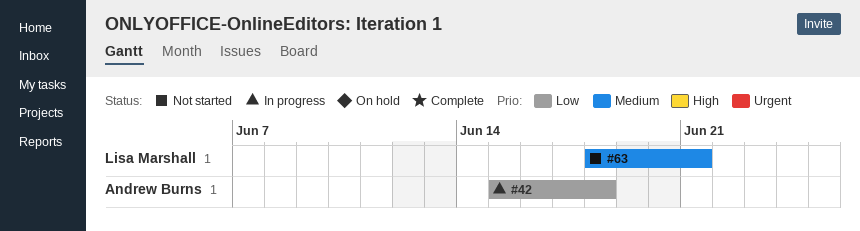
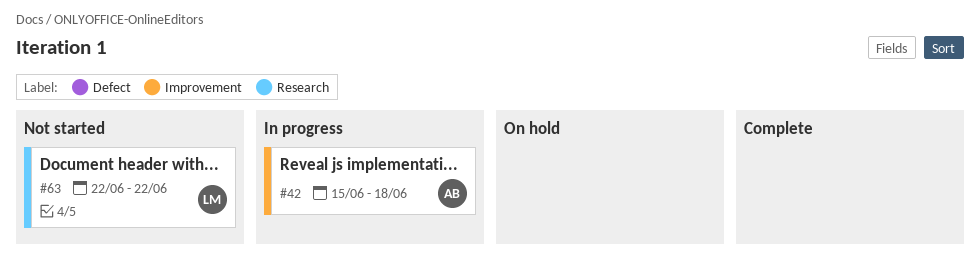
#63, start: Jun 18 -> Jun 22
#63, due: Jun 21 -> Jun 22

